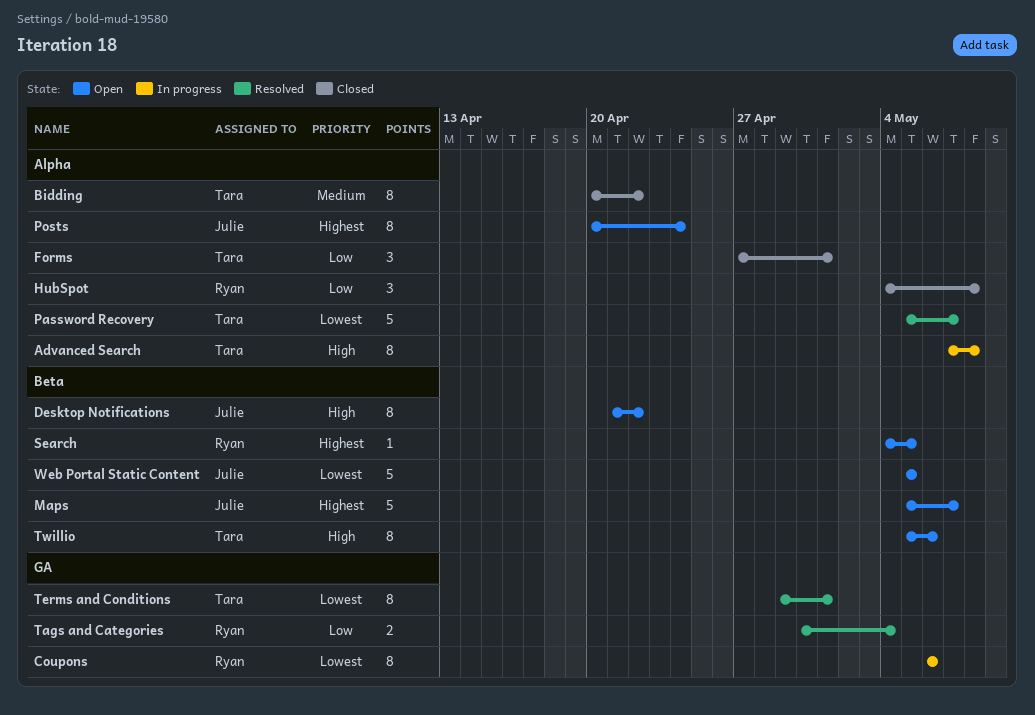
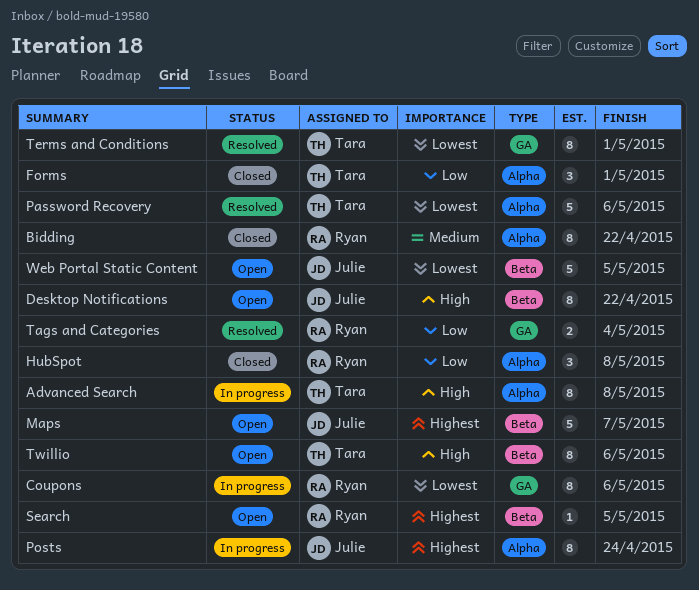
Bidding, owner: Tara -> Ryan
Password Recovery, due: May 7 -> May 6
Posts, status: Open -> In progress

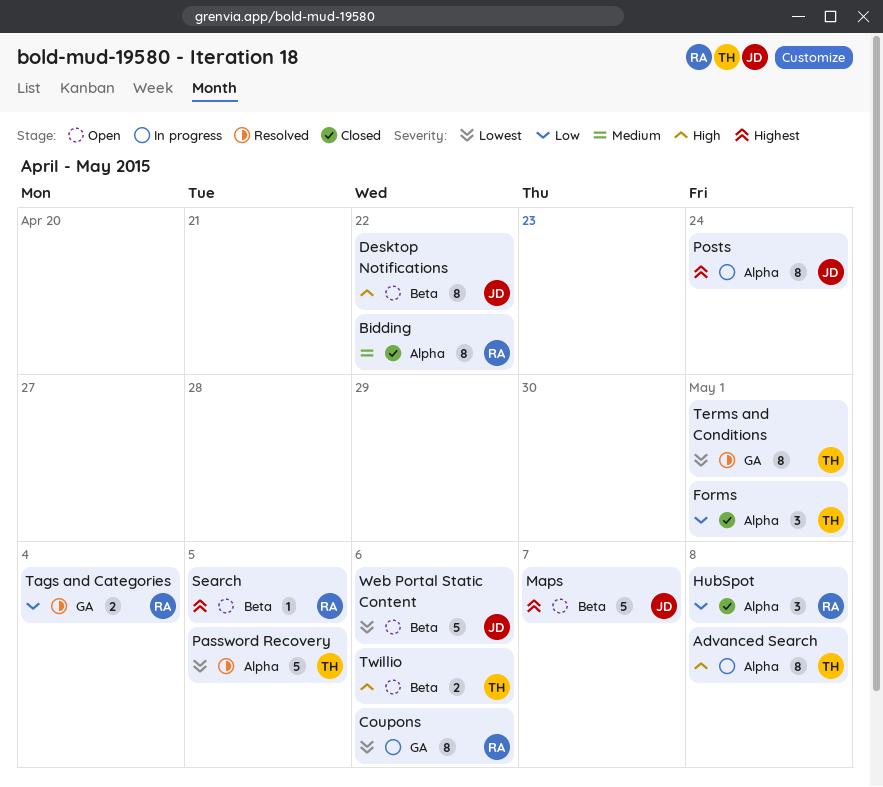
Password Recovery, due: May 6 -> May 5
Twillio, estimate: 8 -> 2
Web Portal Static Content, due: May 5 -> May 6

